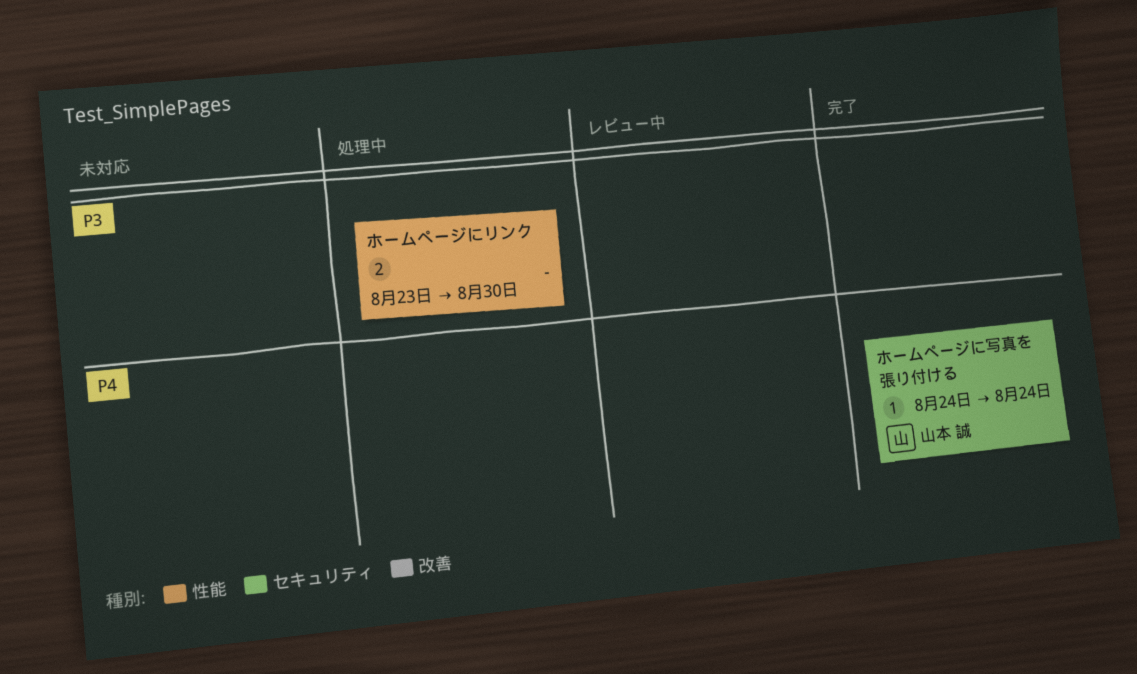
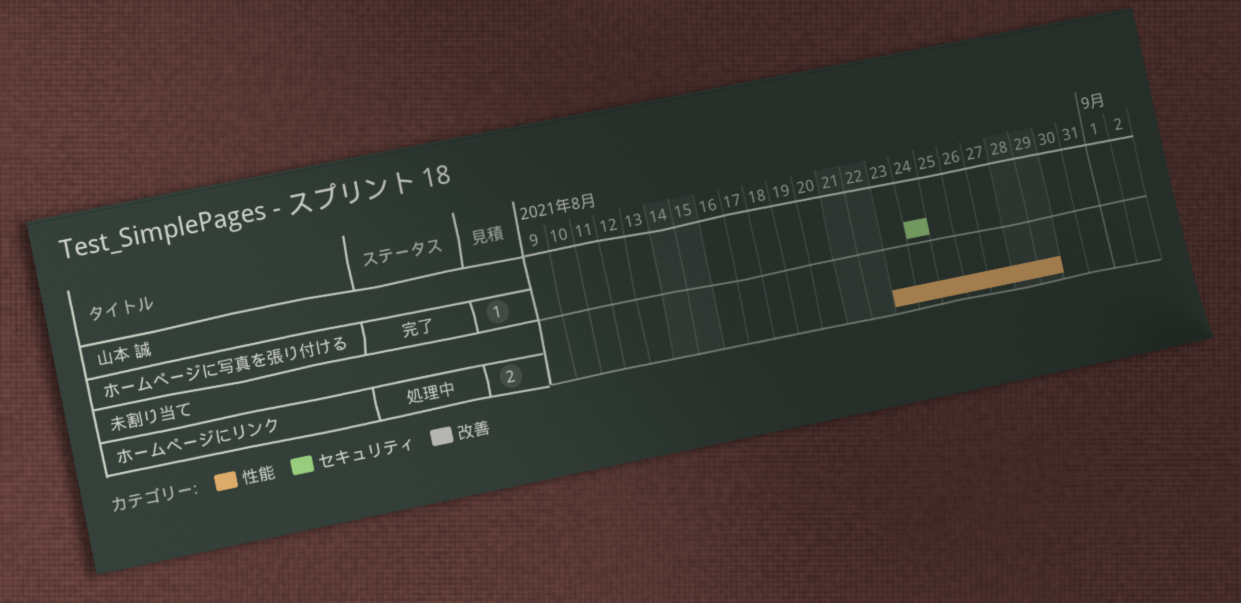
ホームページにリンク, due: Aug 30 -> Aug 29

